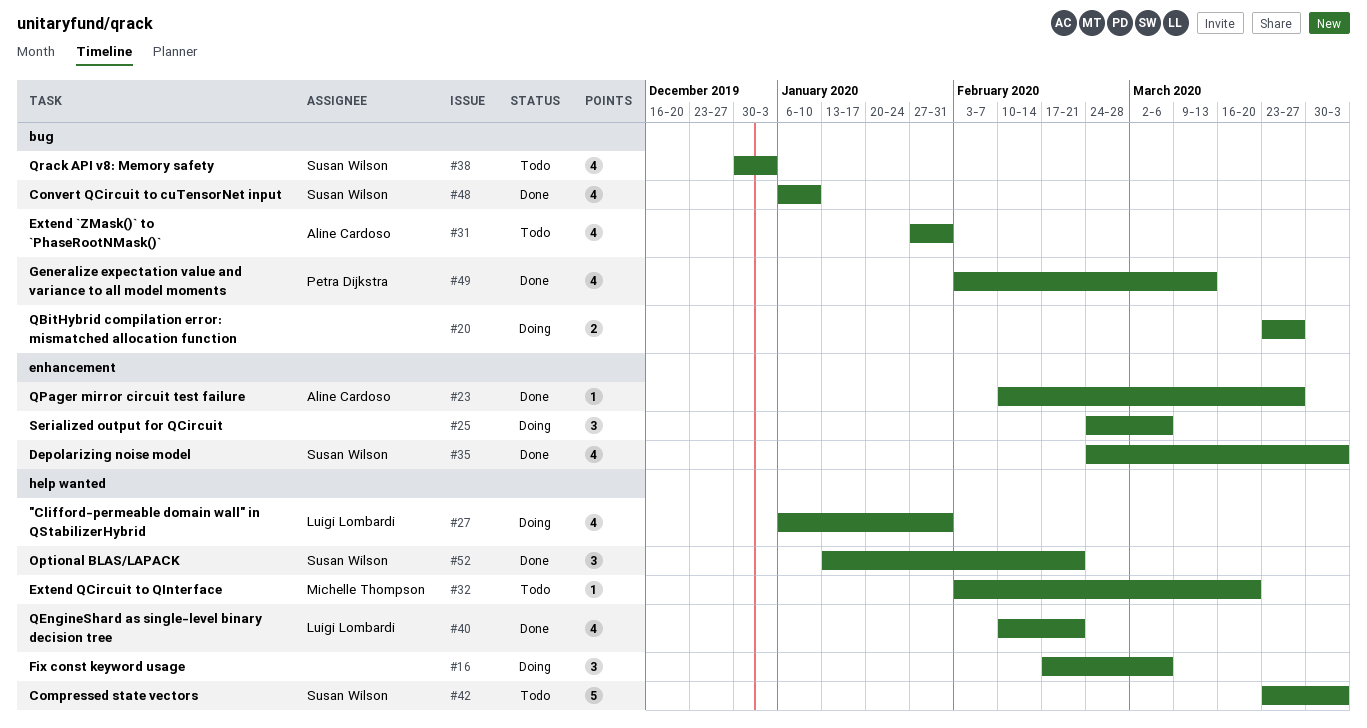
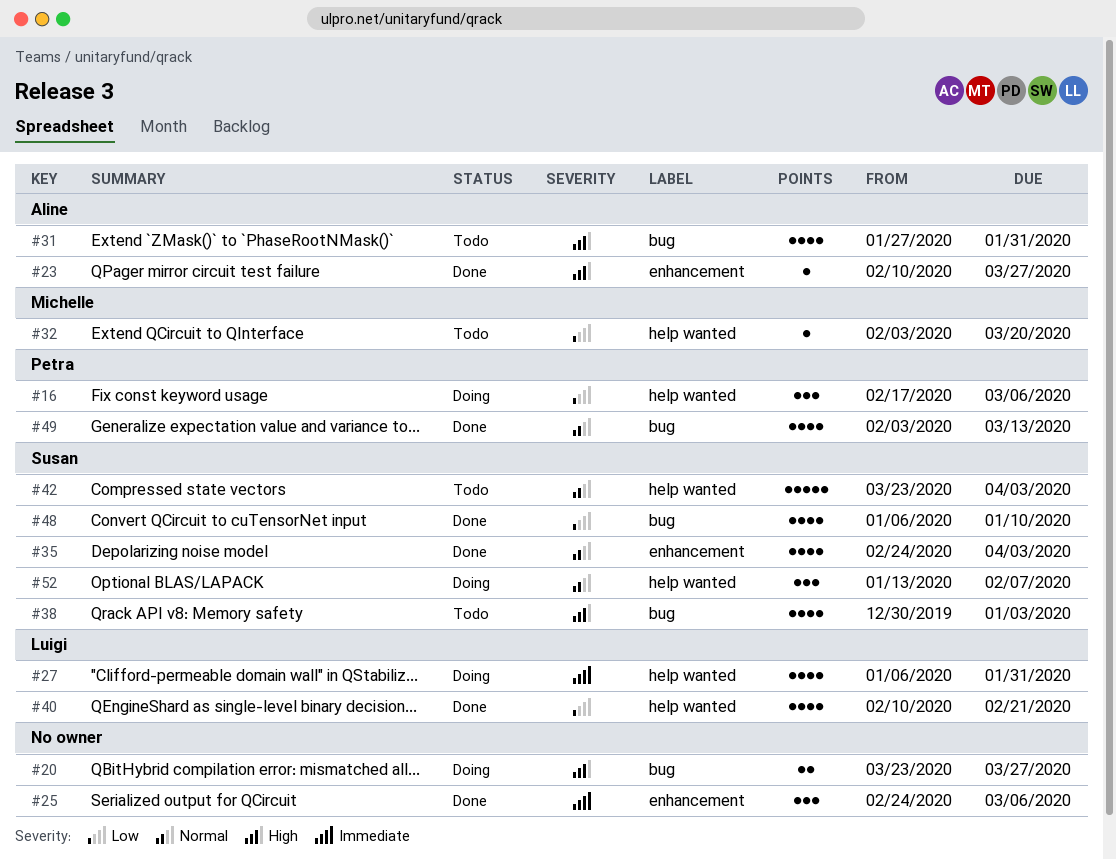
#16, owner: none -> Petra Dijkstra
#25, status: Doing -> Done
#52, status: Done -> Doing
#52, due: Feb 21 -> Feb 7

